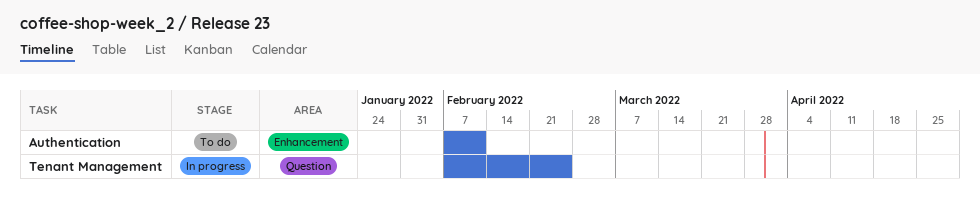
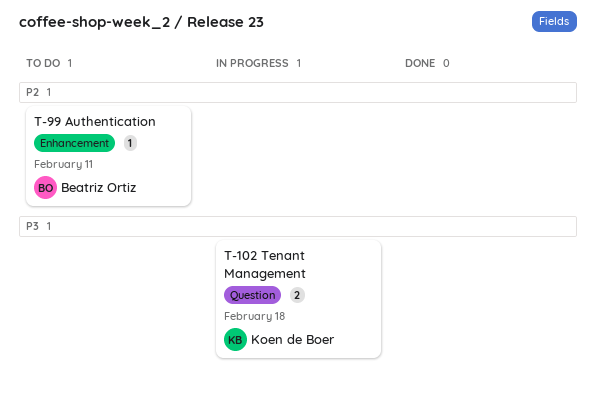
Tenant Management, due: Feb 25 -> Feb 18

